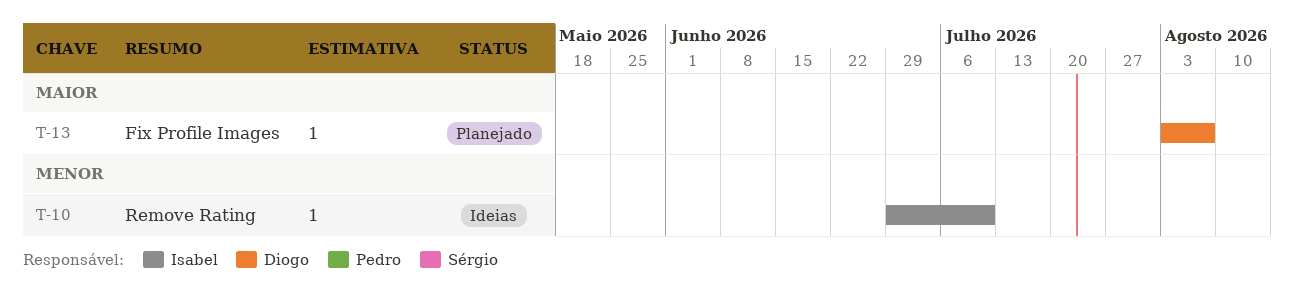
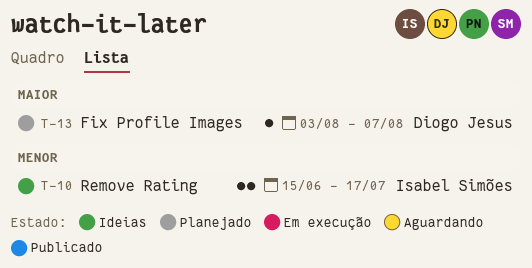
T-10, estimate: 1 -> 2
T-10, start: Jun 29 -> Jun 15
T-10, due: Jul 10 -> Jul 17

